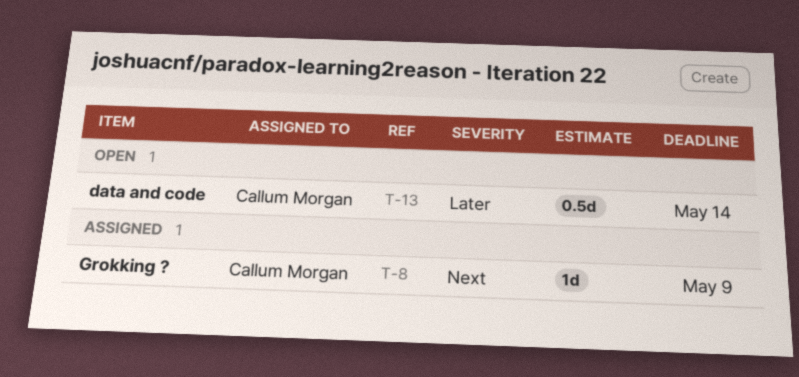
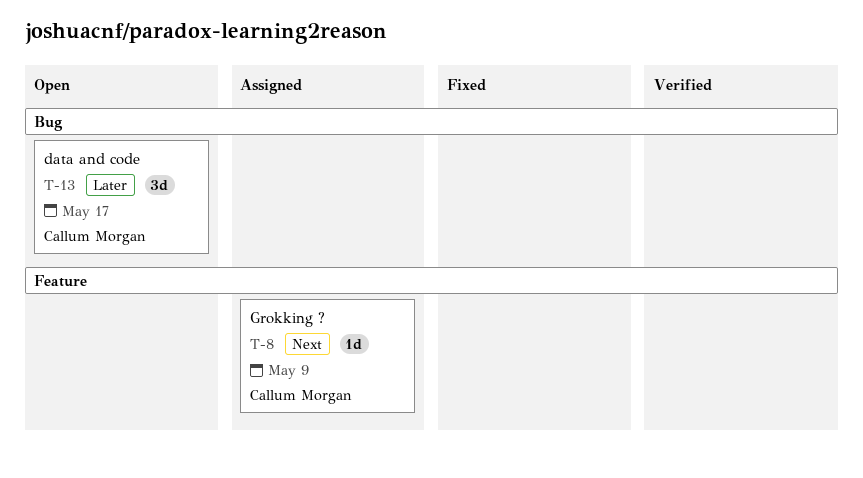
T-13, estimate: 0.5d -> 3d
T-13, due: May 14 -> May 17

